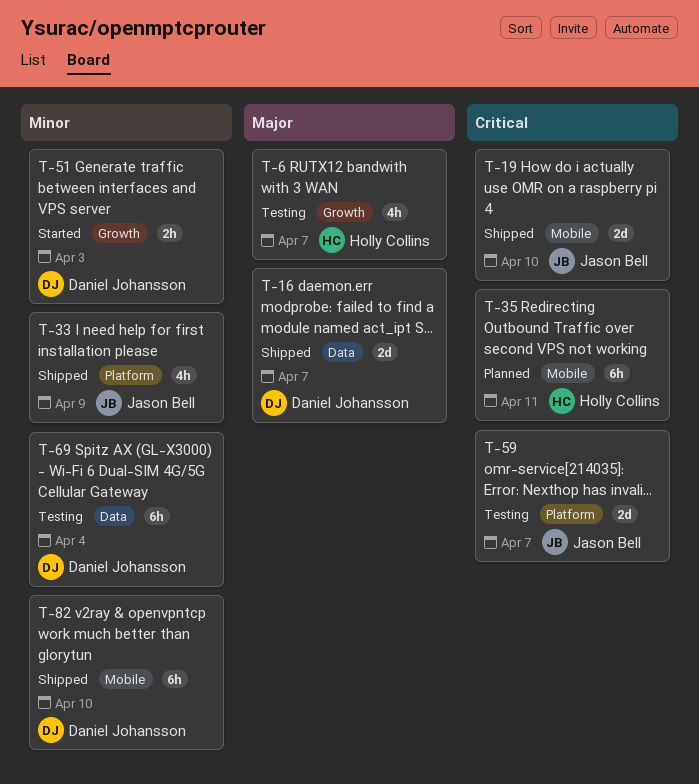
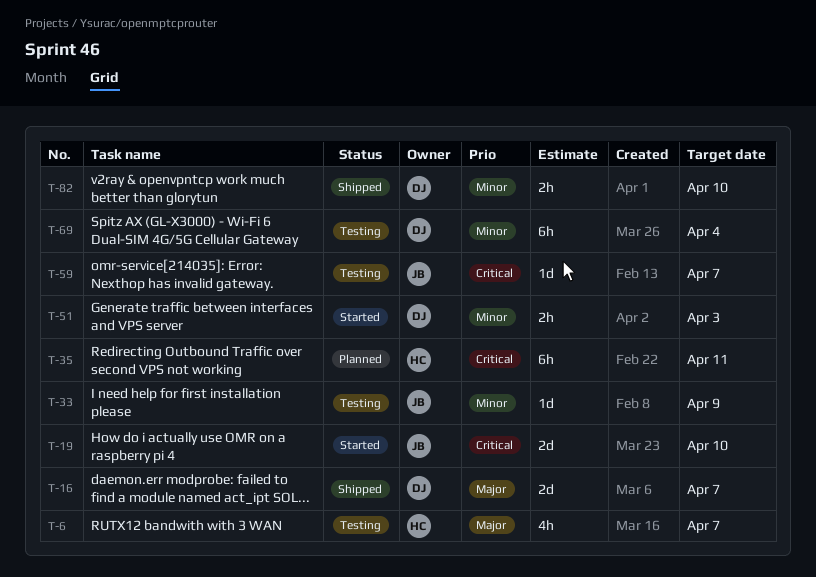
T-19, status: Shipped -> Started
T-33, status: Shipped -> Testing
T-33, estimate: 4h -> 1d
T-59, estimate: 2d -> 1d
T-82, estimate: 6h -> 2h

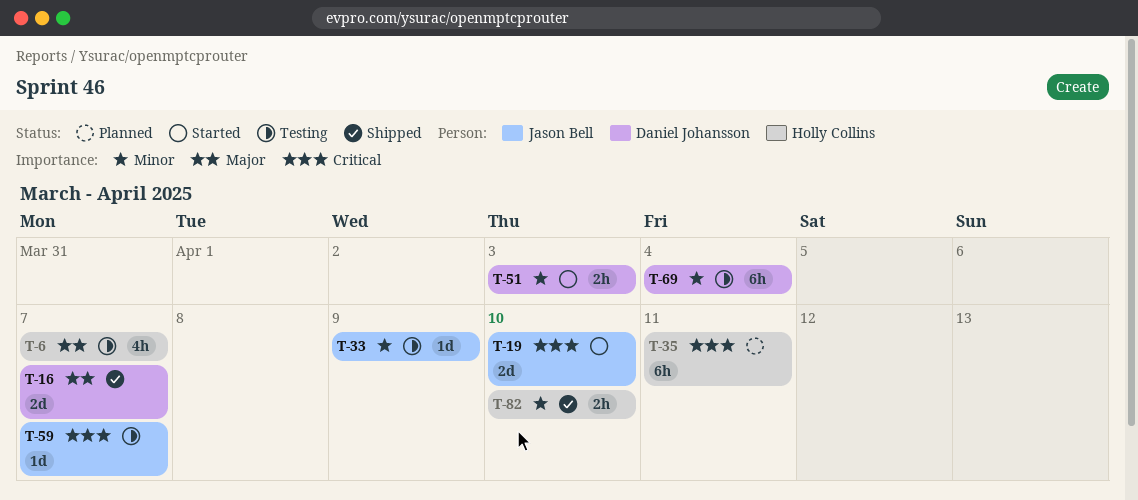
T-82, owner: Daniel Johansson -> Holly Collins

